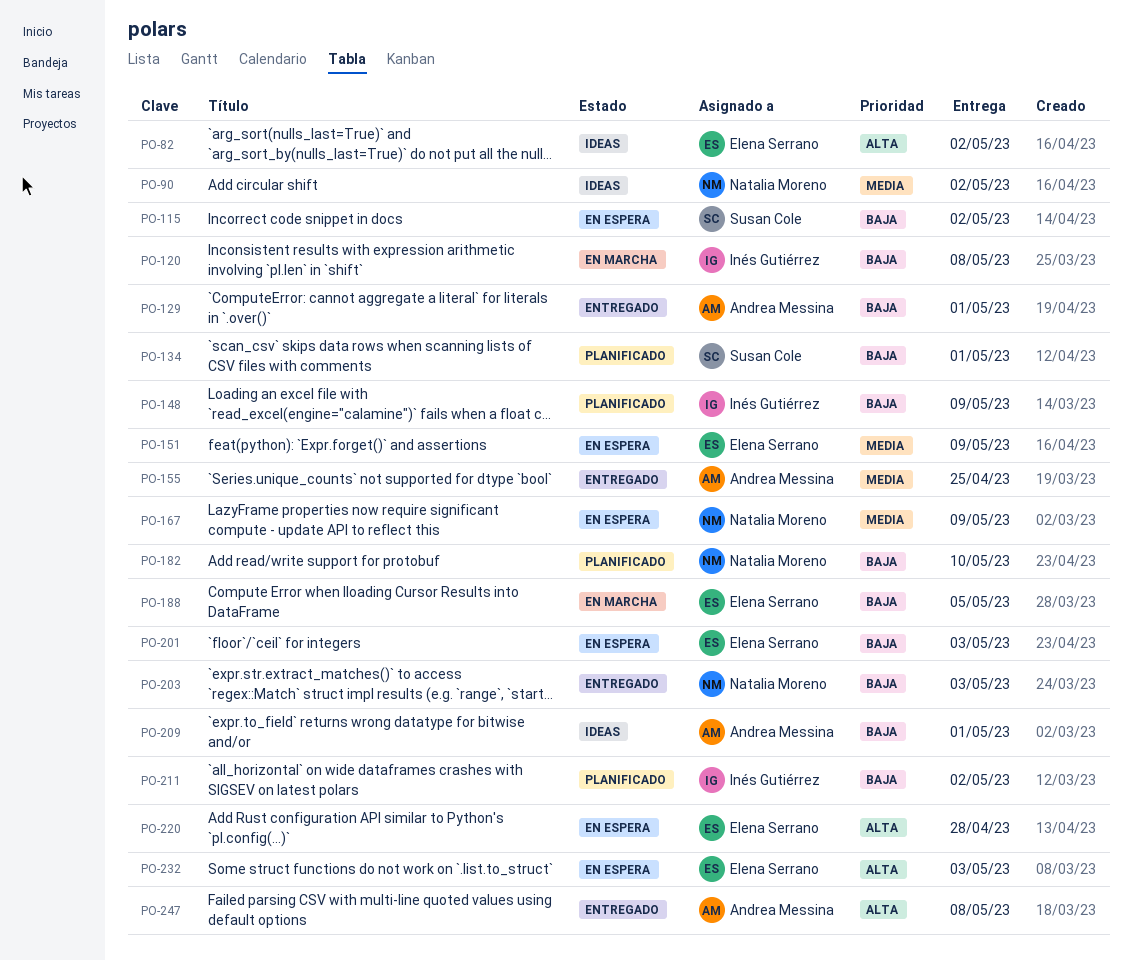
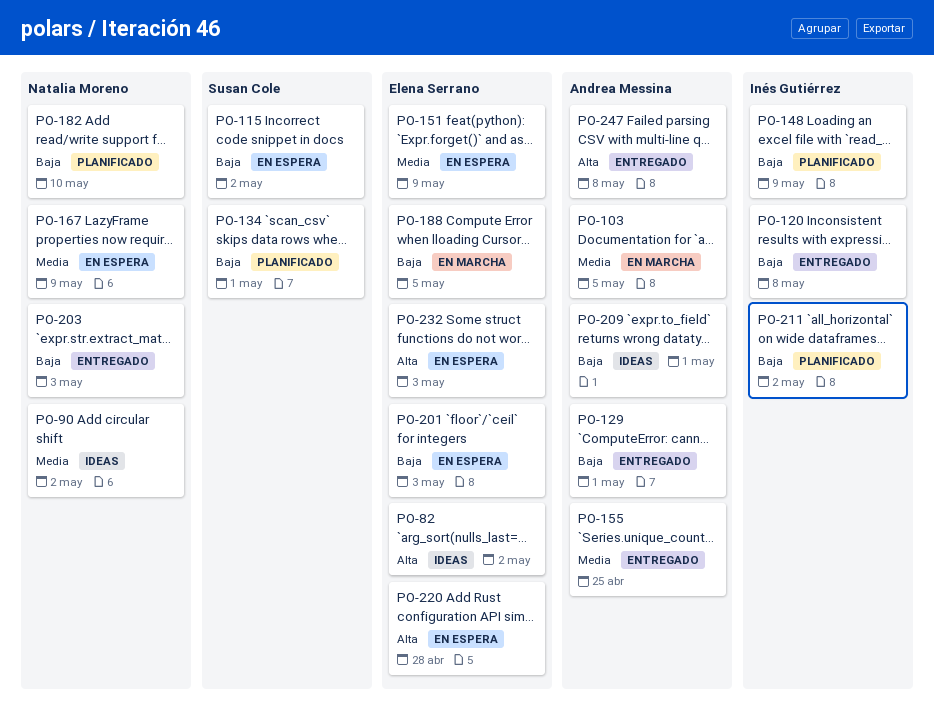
PO-103: none -> present
PO-120, status: En marcha -> Entregado

